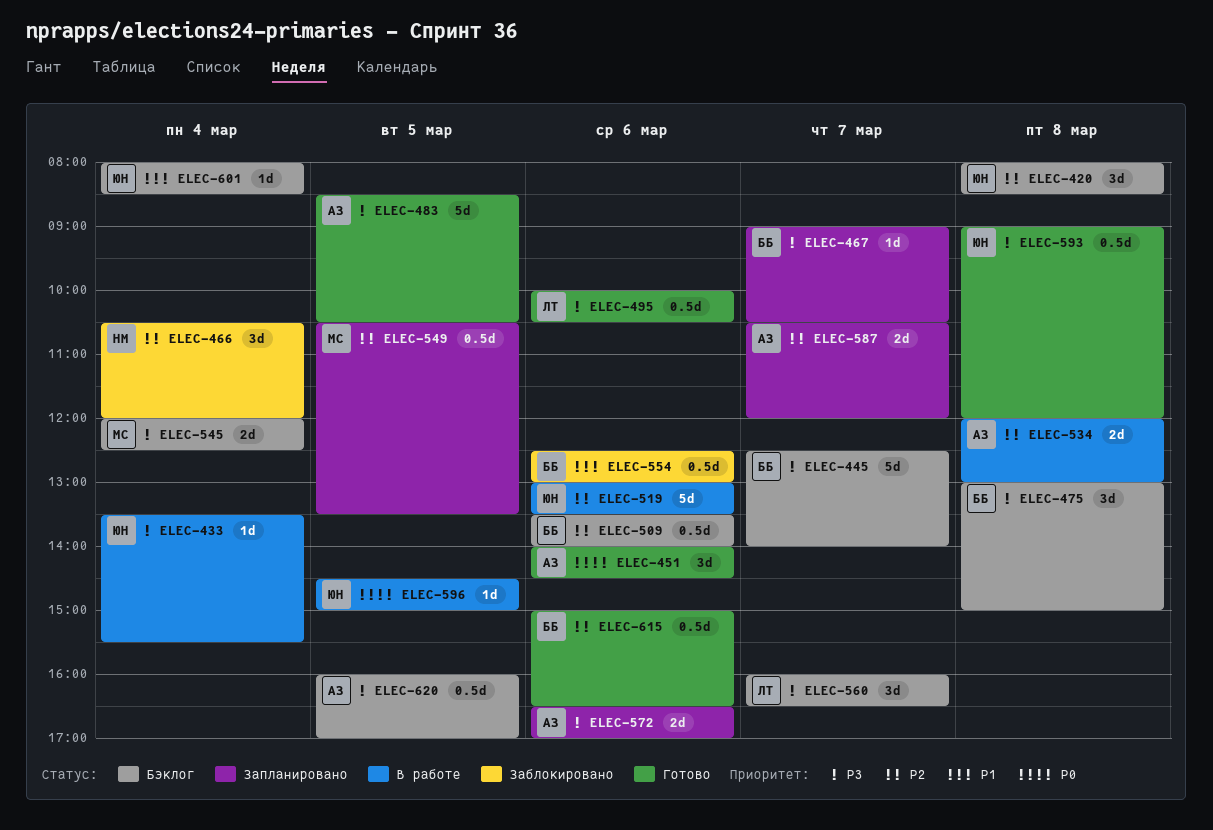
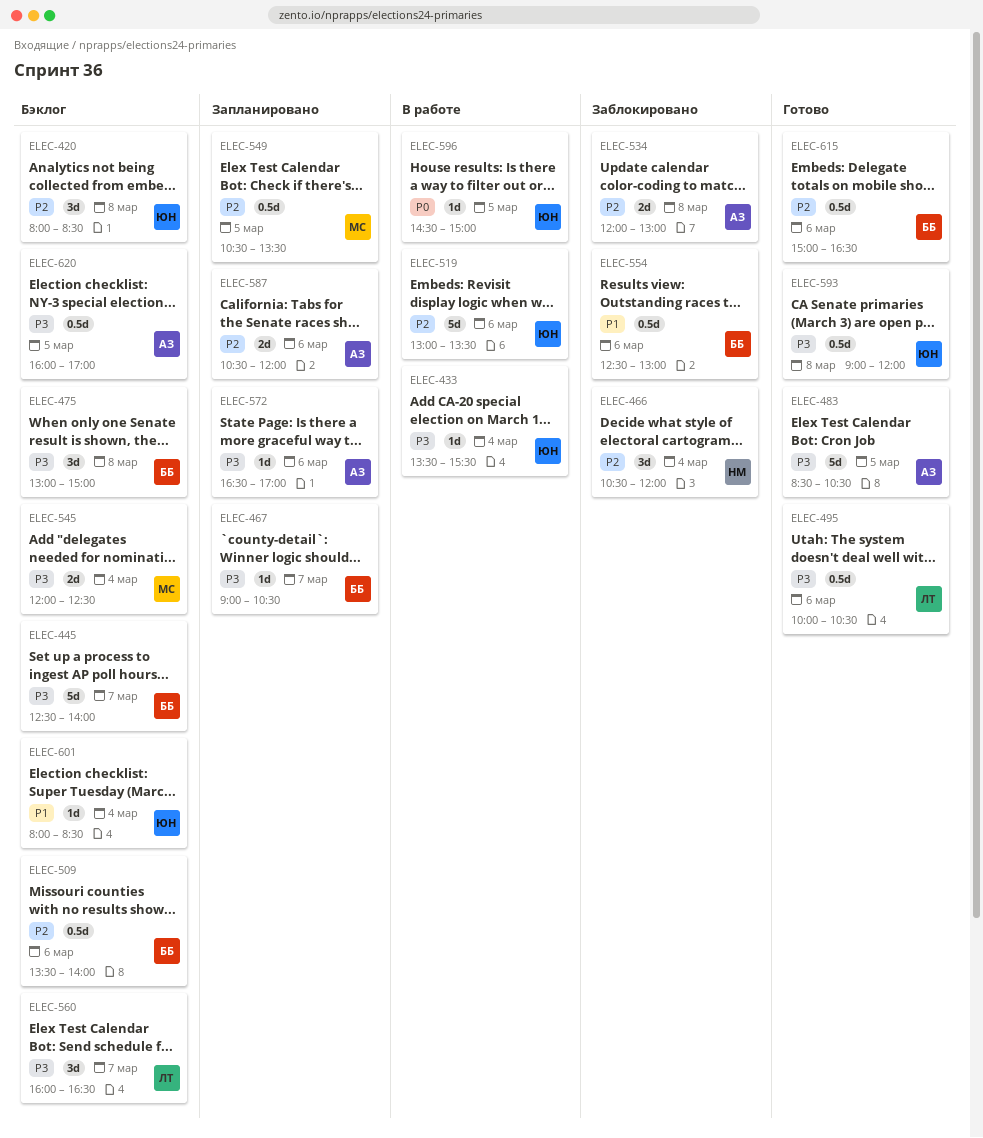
ELEC-451: present -> none
ELEC-534, status: В работе -> Заблокировано
ELEC-572, estimate: 2d -> 1d
ELEC-587, day: Mar 7 -> Mar 6

